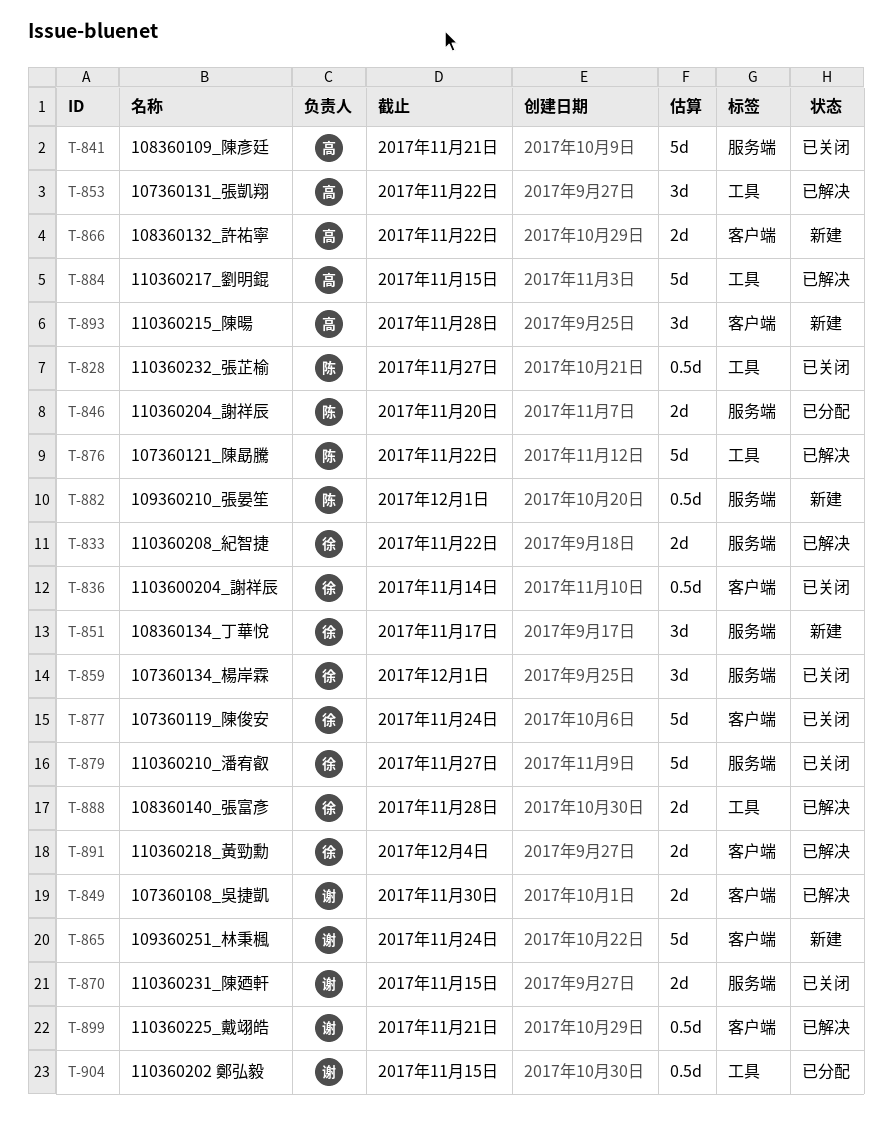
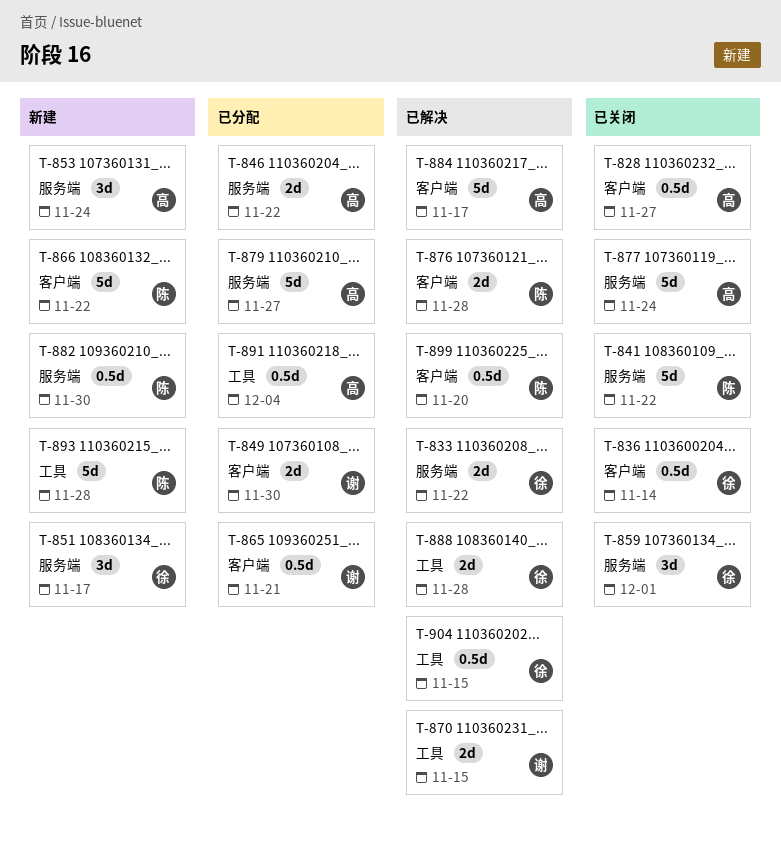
T-828, owner: 陈 -> 高
T-828, label: 工具 -> 客户端
T-841, owner: 高 -> 陈
T-841, due: Nov 21 -> Nov 22
T-846, owner: 陈 -> 高
T-846, due: Nov 20 -> Nov 22
T-849, status: 已解决 -> 已分配
T-853, status: 已解决 -> 新建
T-853, label: 工具 -> 服务端
T-853, due: Nov 22 -> Nov 24
T-865, status: 新建 -> 已分配
T-865, estimate: 5d -> 0.5d
T-865, due: Nov 24 -> Nov 21
T-866, owner: 高 -> 陈
T-866, estimate: 2d -> 5d
T-870, status: 已关闭 -> 已解决
T-870, label: 服务端 -> 工具
T-876, label: 工具 -> 客户端
T-876, estimate: 5d -> 2d
T-876, due: Nov 22 -> Nov 28
T-877, owner: 徐 -> 高
T-877, label: 客户端 -> 服务端
T-879, status: 已关闭 -> 已分配
T-879, owner: 徐 -> 高
T-882, due: Dec 1 -> Nov 30
T-884, label: 工具 -> 客户端
T-884, due: Nov 15 -> Nov 17
T-891, status: 已解决 -> 已分配
T-891, owner: 徐 -> 高
T-891, label: 客户端 -> 工具
T-891, estimate: 2d -> 0.5d
T-893, owner: 高 -> 陈
T-893, label: 客户端 -> 工具
T-893, estimate: 3d -> 5d
T-899, owner: 谢 -> 陈
T-899, due: Nov 21 -> Nov 20
T-904, status: 已分配 -> 已解决
T-904, owner: 谢 -> 徐

